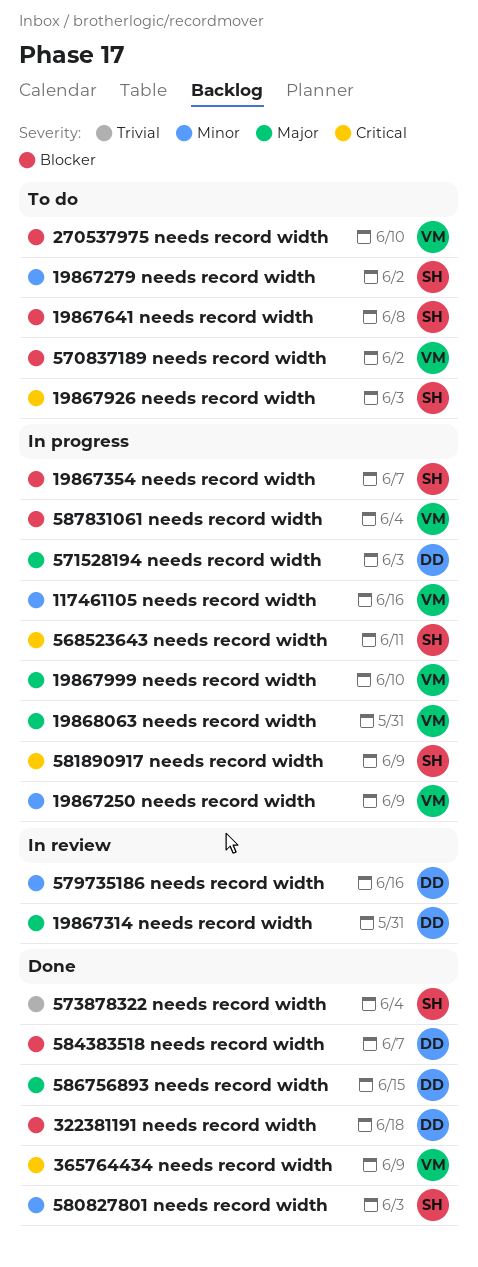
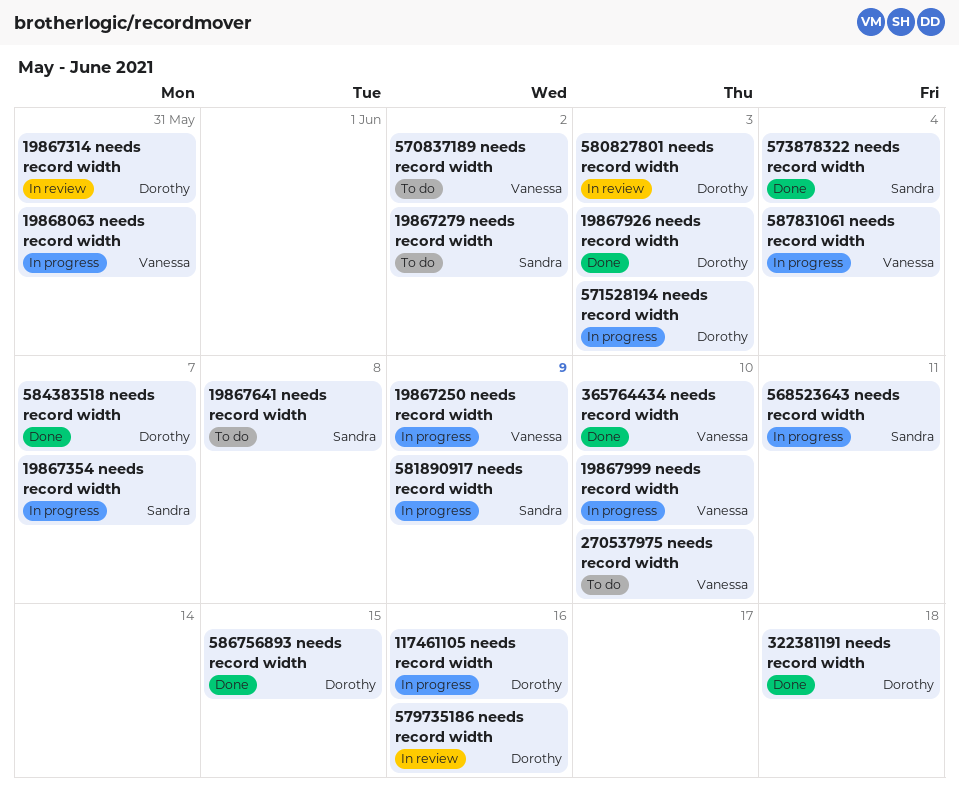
117461105 needs record width, owner: Vanessa -> Dorothy
19867926 needs record width, status: To do -> Done
19867926 needs record width, owner: Sandra -> Dorothy
365764434 needs record width, due: Jun 9 -> Jun 10
580827801 needs record width, status: Done -> In review
580827801 needs record width, owner: Sandra -> Dorothy

